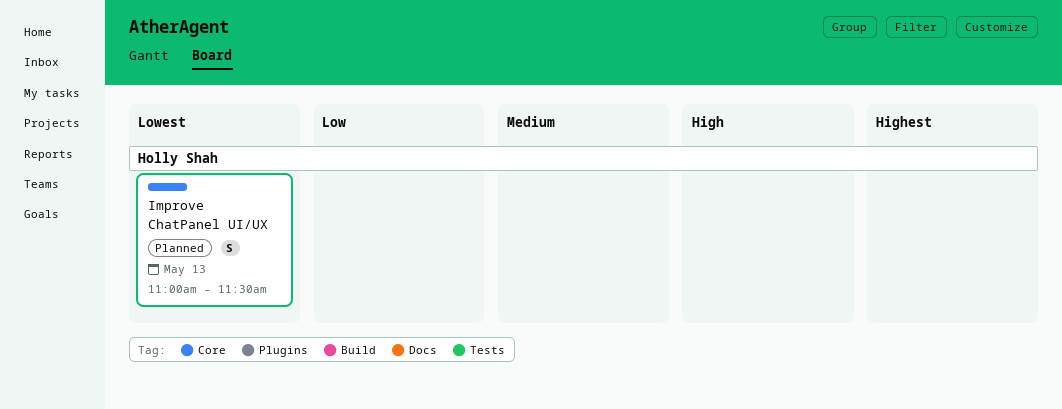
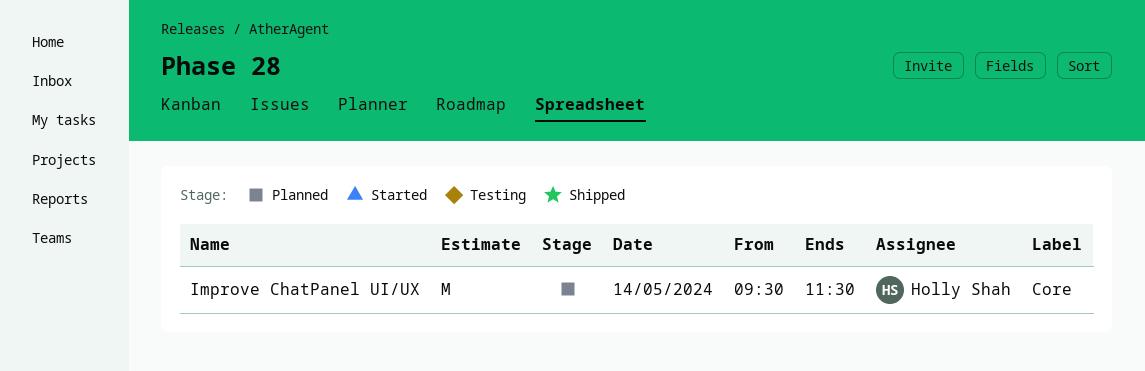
Improve ChatPanel UI/UX, estimate: S -> M
Improve ChatPanel UI/UX, day: May 13 -> May 14
Improve ChatPanel UI/UX, begins: 11:00 -> 09:30

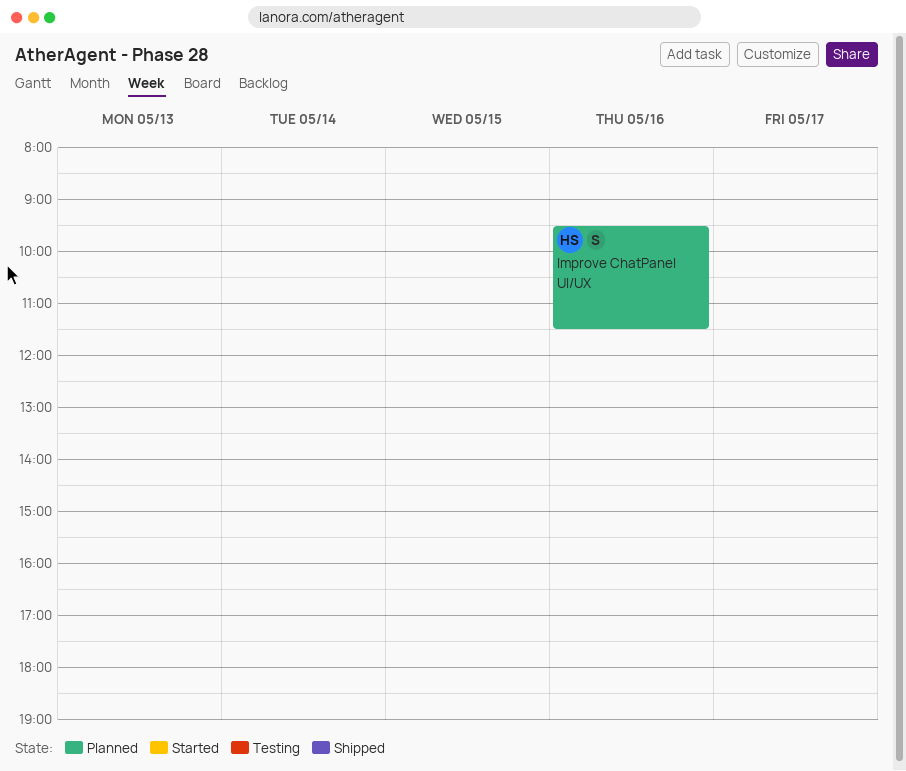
Improve ChatPanel UI/UX, estimate: M -> S
Improve ChatPanel UI/UX, day: May 14 -> May 16

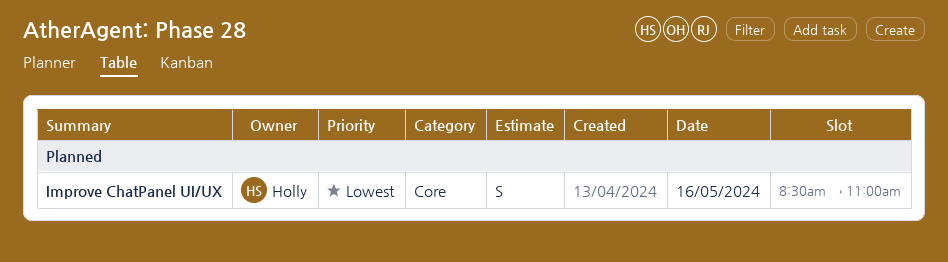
Improve ChatPanel UI/UX, begins: 09:30 -> 08:30
Improve ChatPanel UI/UX, ends: 11:30 -> 11:00

